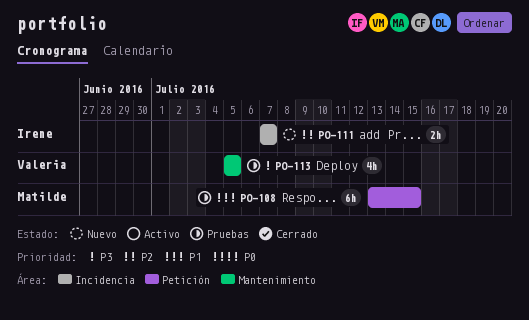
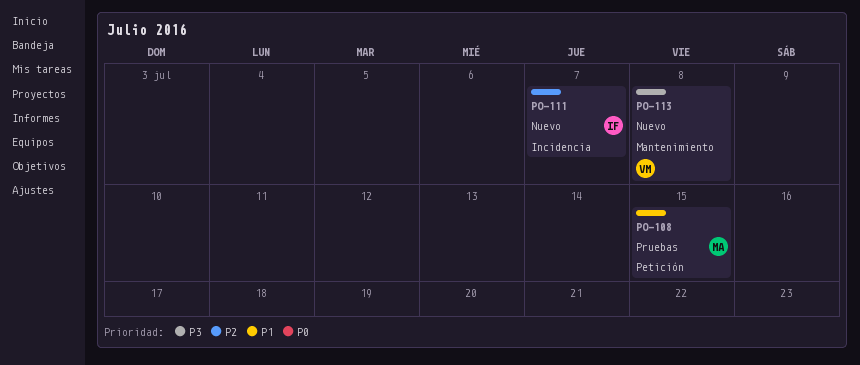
PO-113, status: Pruebas -> Nuevo
PO-113, due: Jul 5 -> Jul 8

